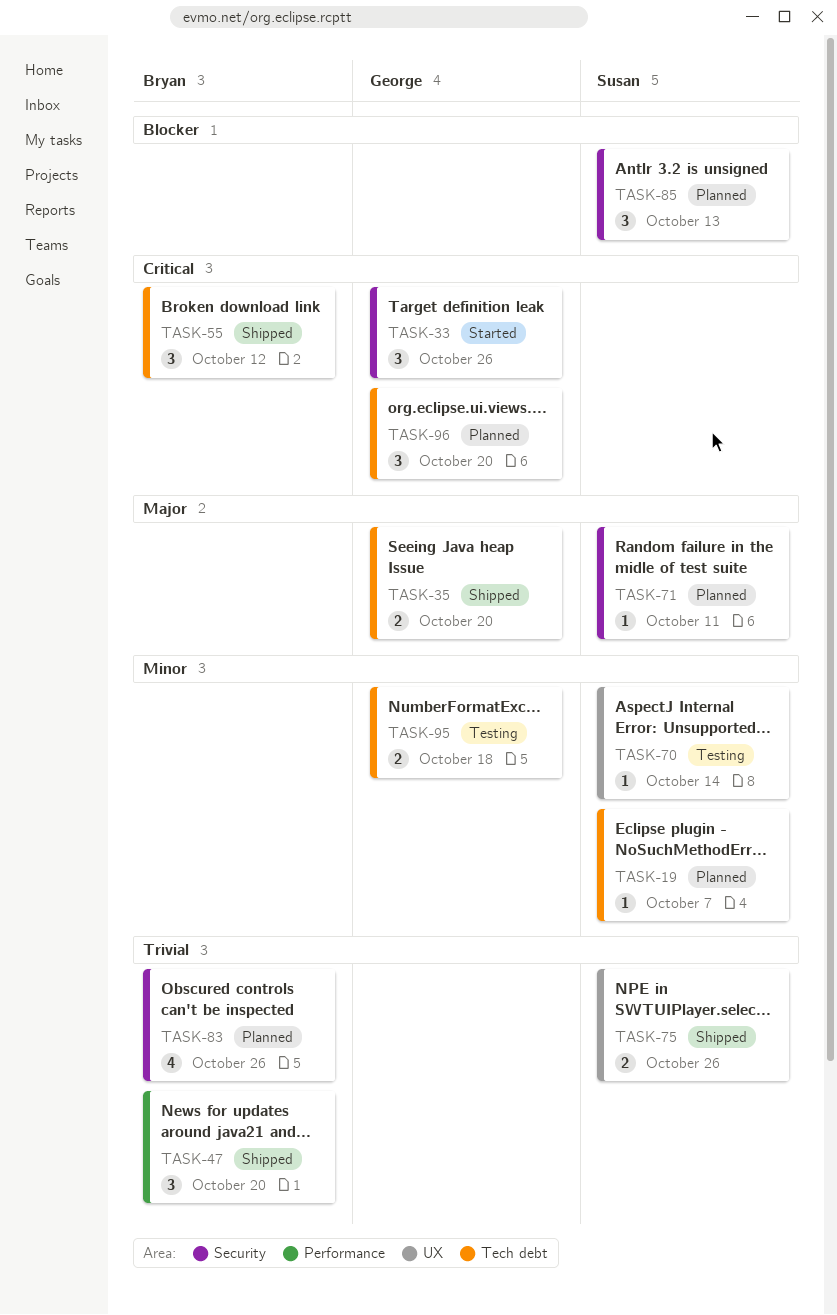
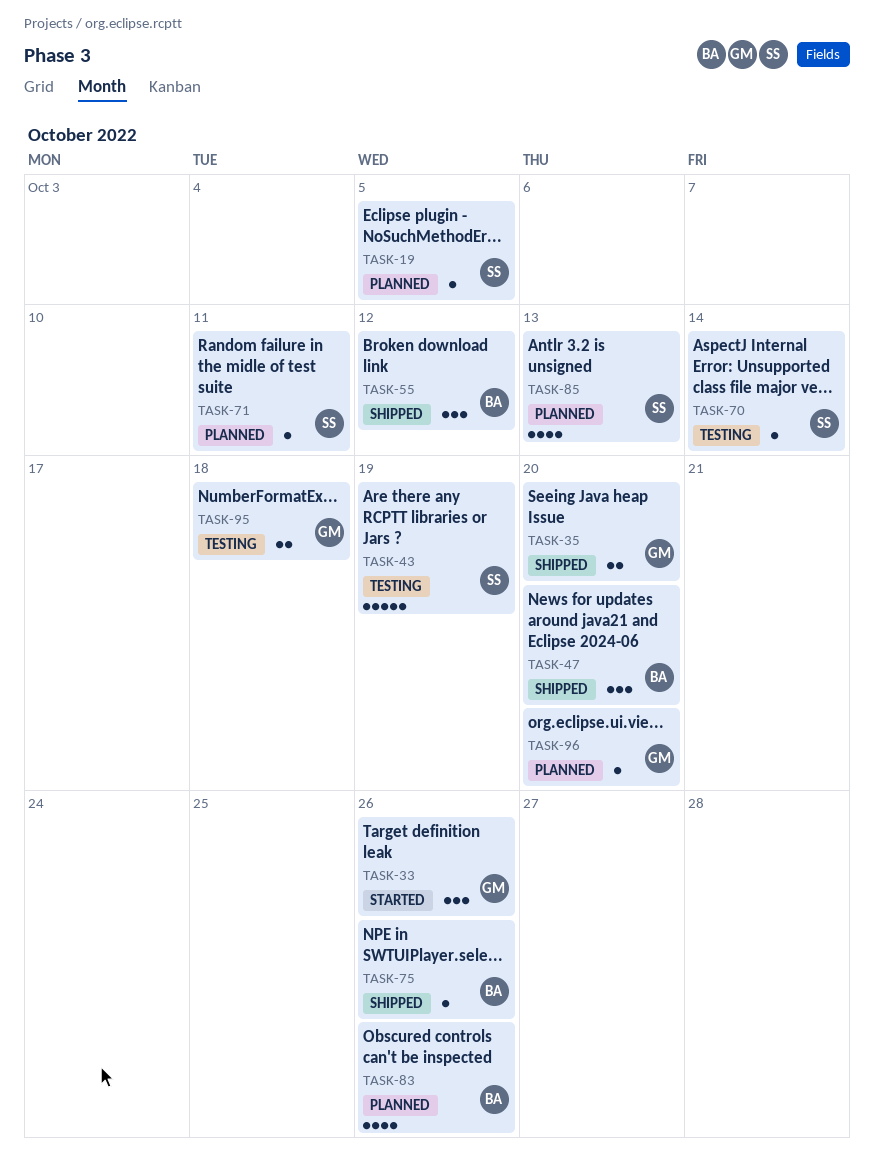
TASK-19, due: Oct 7 -> Oct 5
TASK-43: none -> present
TASK-75, owner: Susan -> Bryan
TASK-75, estimate: 2 -> 1
TASK-85, estimate: 3 -> 4
TASK-96, estimate: 3 -> 1

